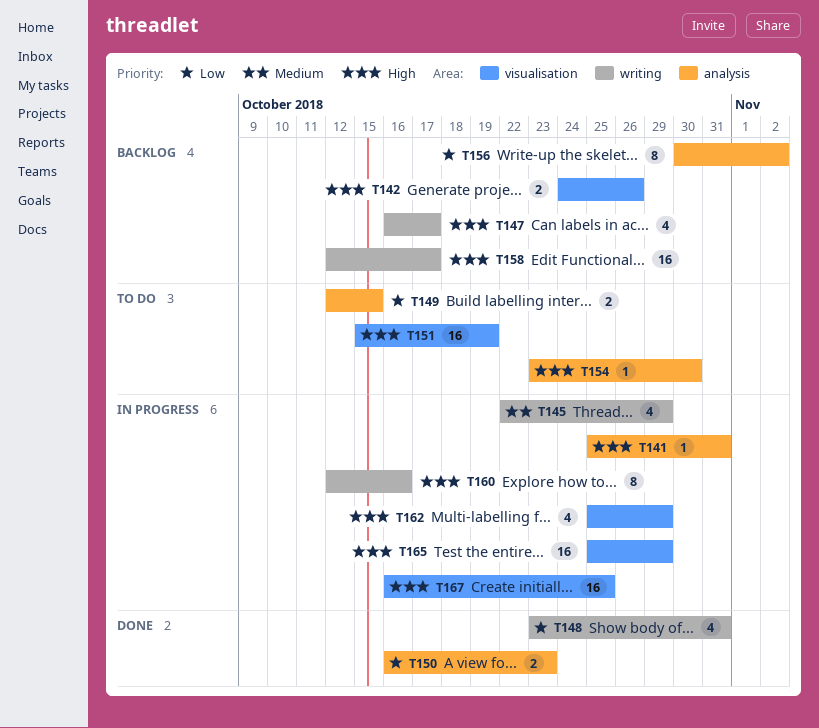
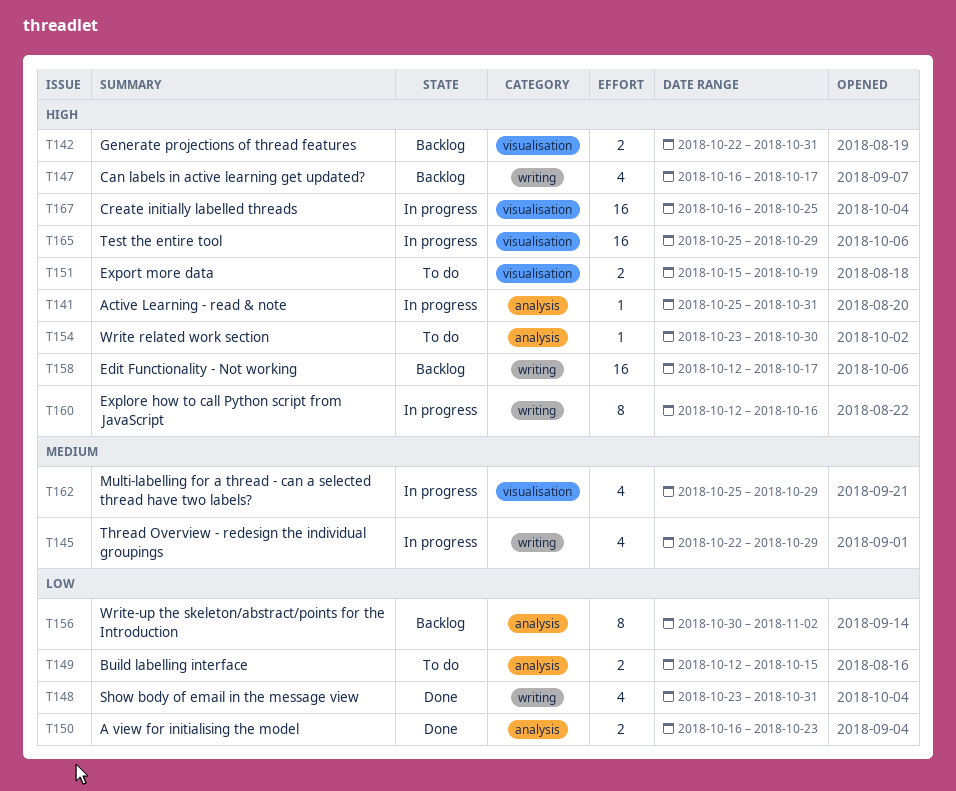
T142, start: Oct 24 -> Oct 22
T142, due: Oct 26 -> Oct 31
T151, estimate: 16 -> 2
T162, priority: High -> Medium

